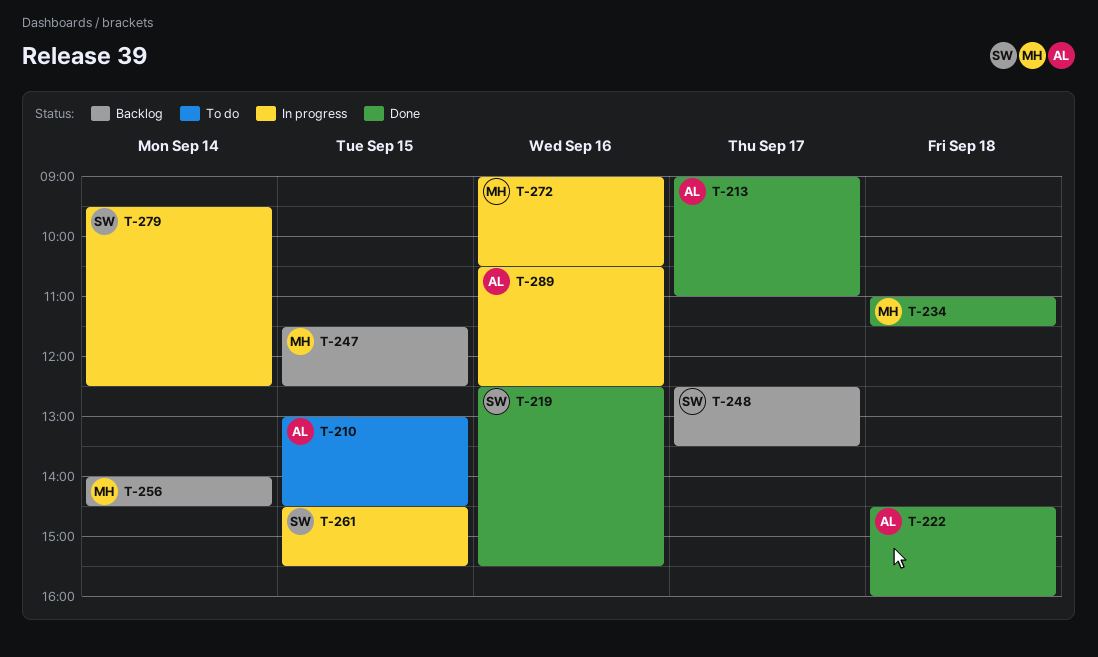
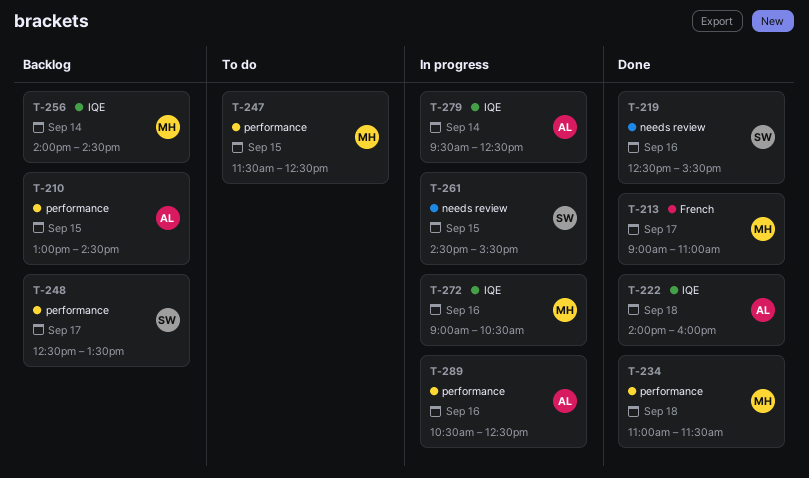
T-210, status: To do -> Backlog
T-213, owner: AL -> MH
T-222, begins: 14:30 -> 14:00
T-247, status: Backlog -> To do
T-279, owner: SW -> AL

